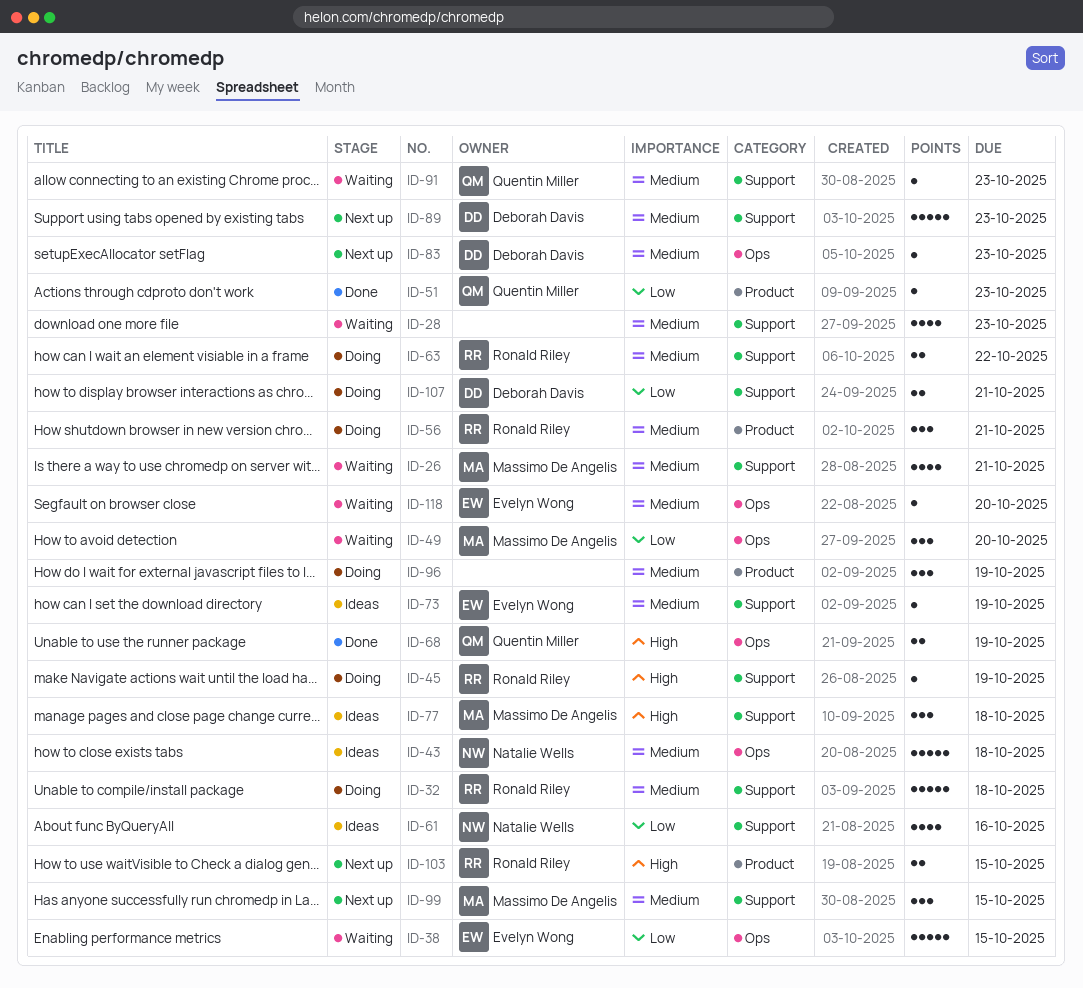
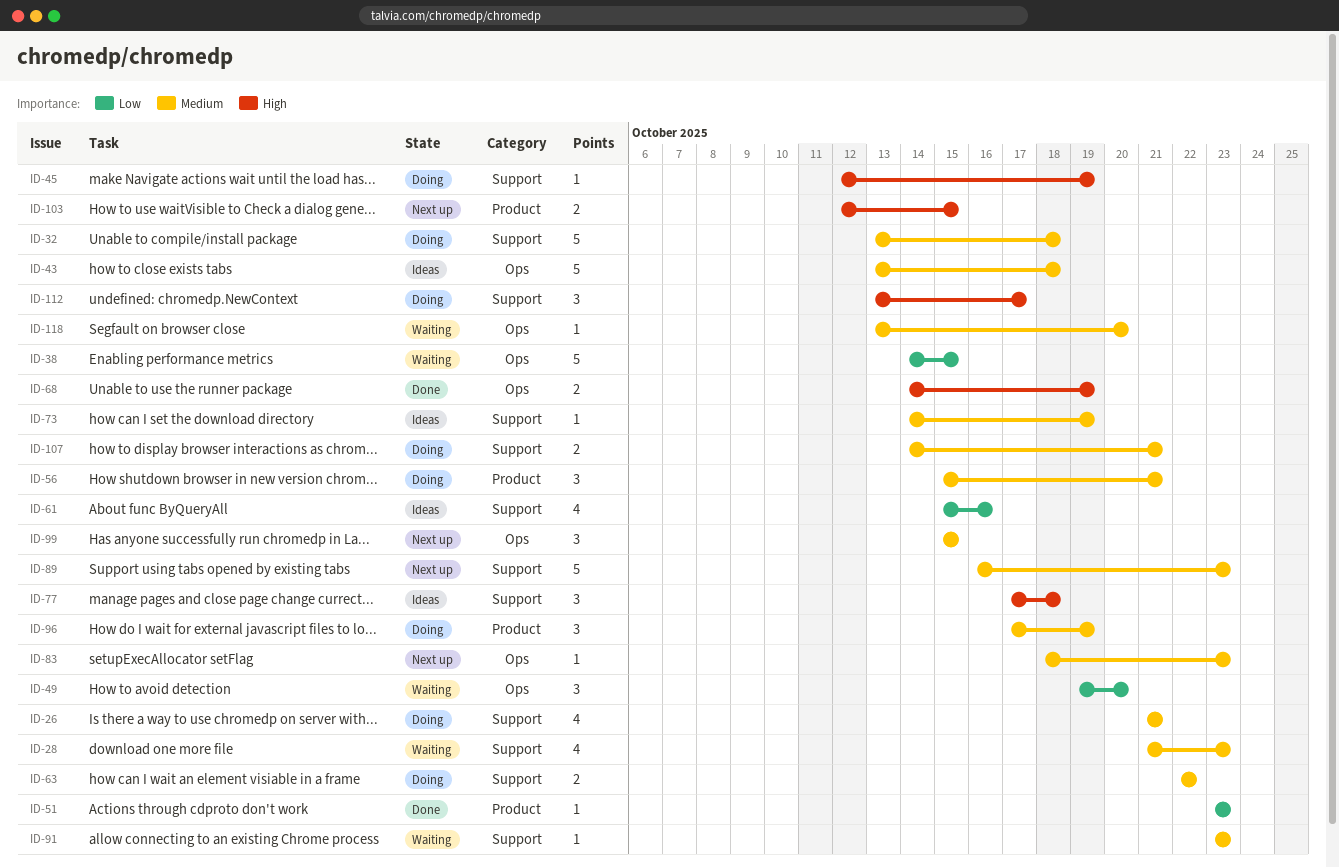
ID-26, status: Waiting -> Doing
ID-99, label: Support -> Ops
ID-107, priority: Low -> Medium
ID-112: none -> present

